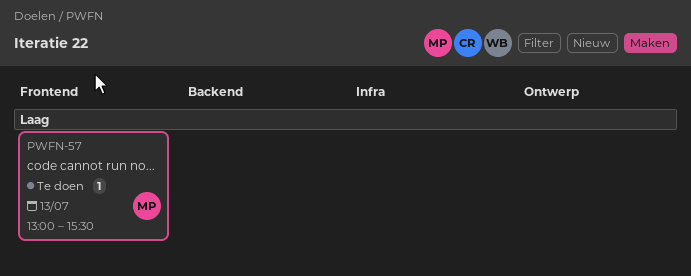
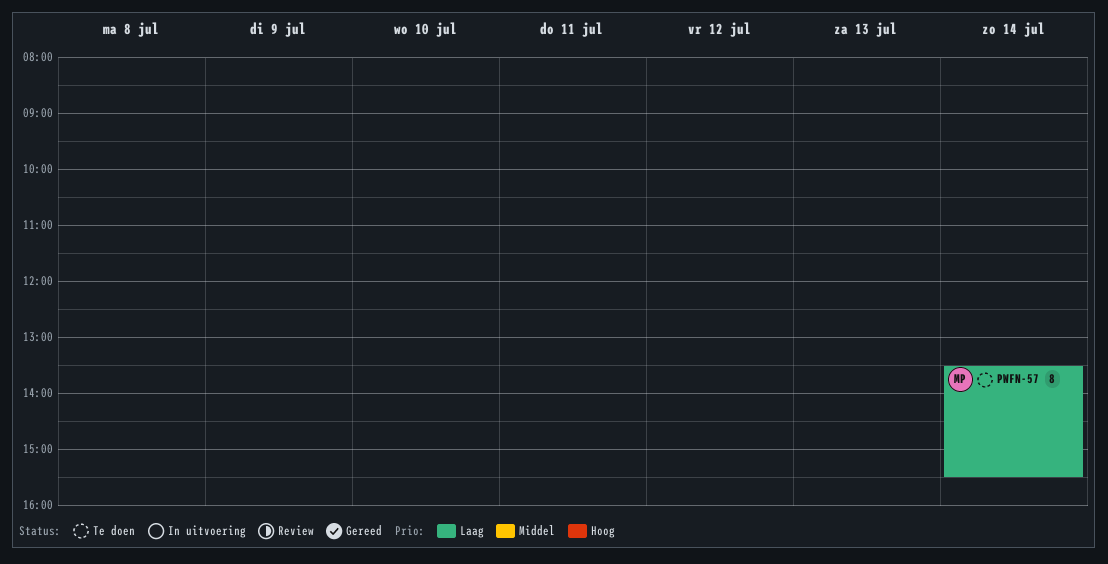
PWFN-57, estimate: 1 -> 8
PWFN-57, day: Jul 13 -> Jul 14
PWFN-57, begins: 13:00 -> 13:30

